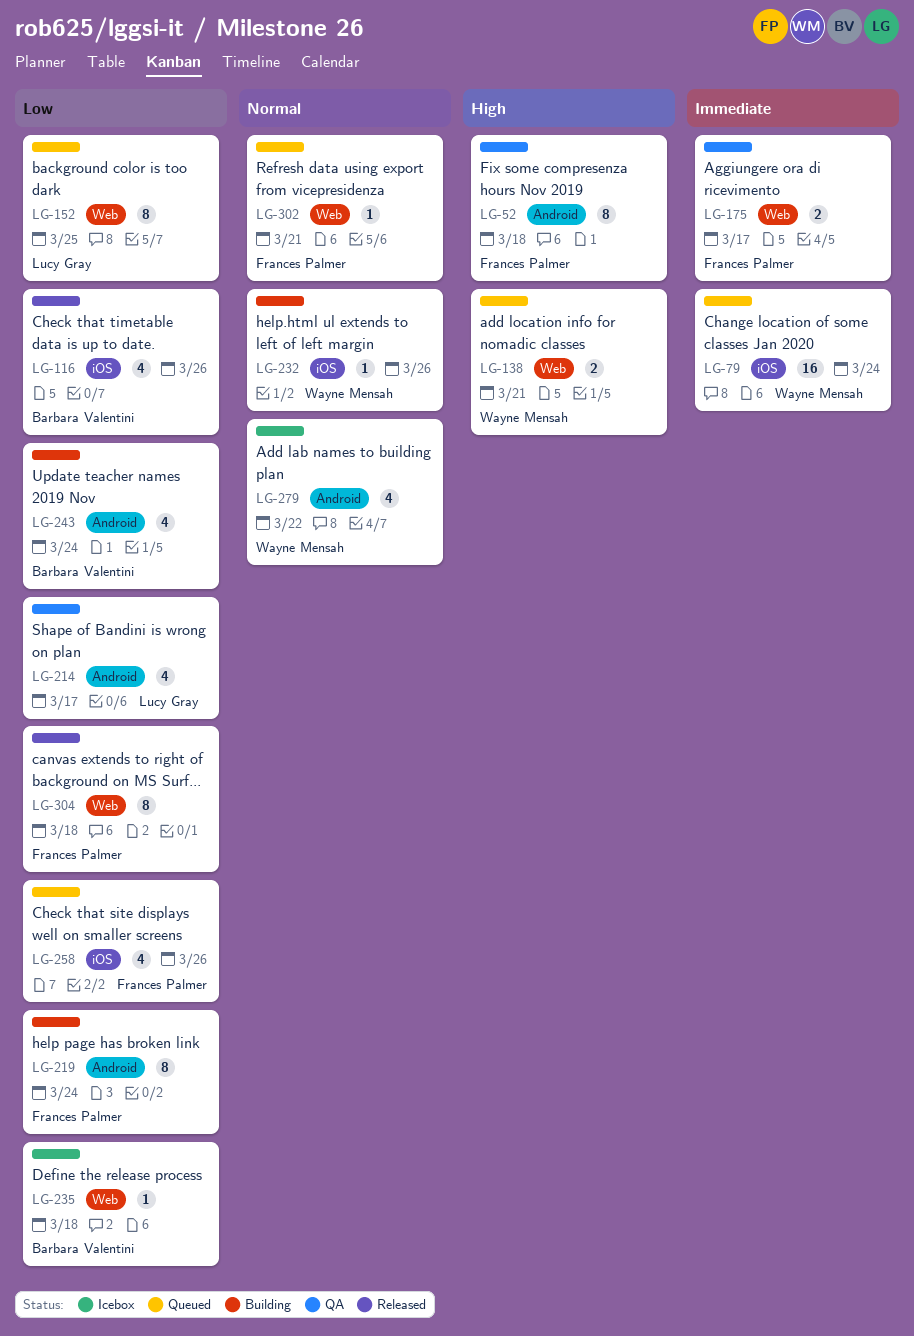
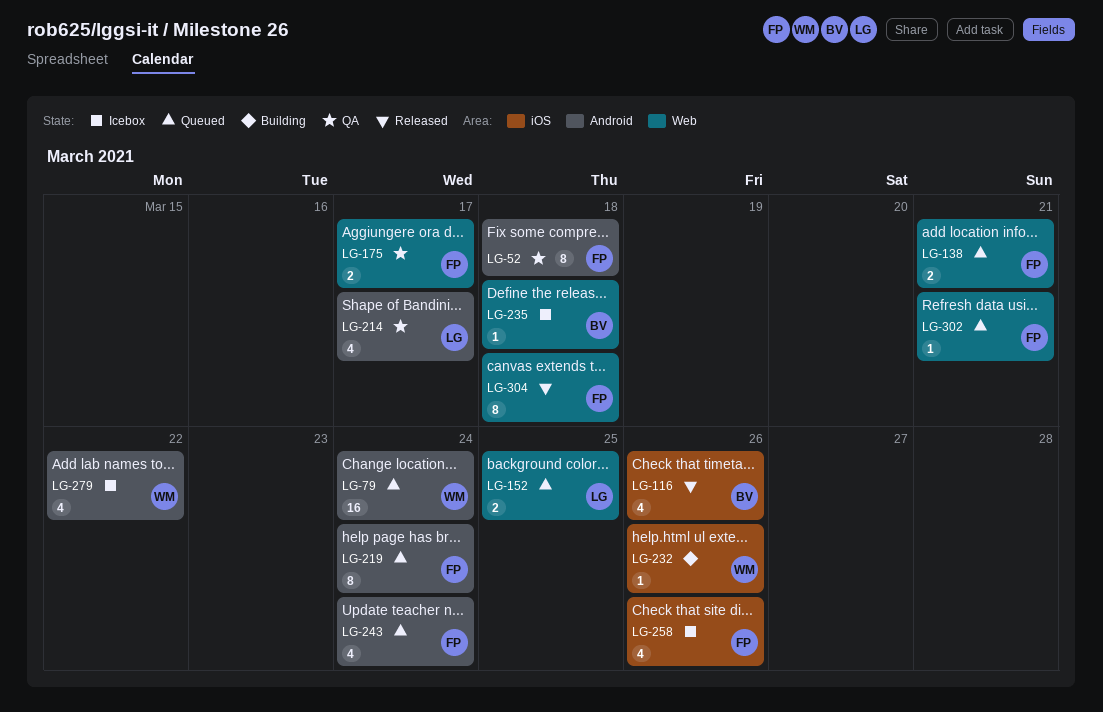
LG-79, label: iOS -> Android
LG-138, owner: Wayne Mensah -> Frances Palmer
LG-152, estimate: 8 -> 2
LG-219, status: Building -> Queued
LG-243, status: Building -> Queued
LG-243, owner: Barbara Valentini -> Frances Palmer
LG-258, status: Queued -> Icebox

